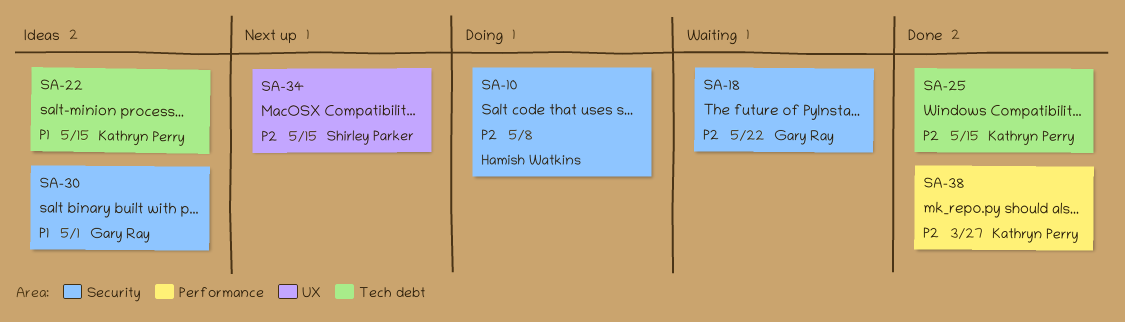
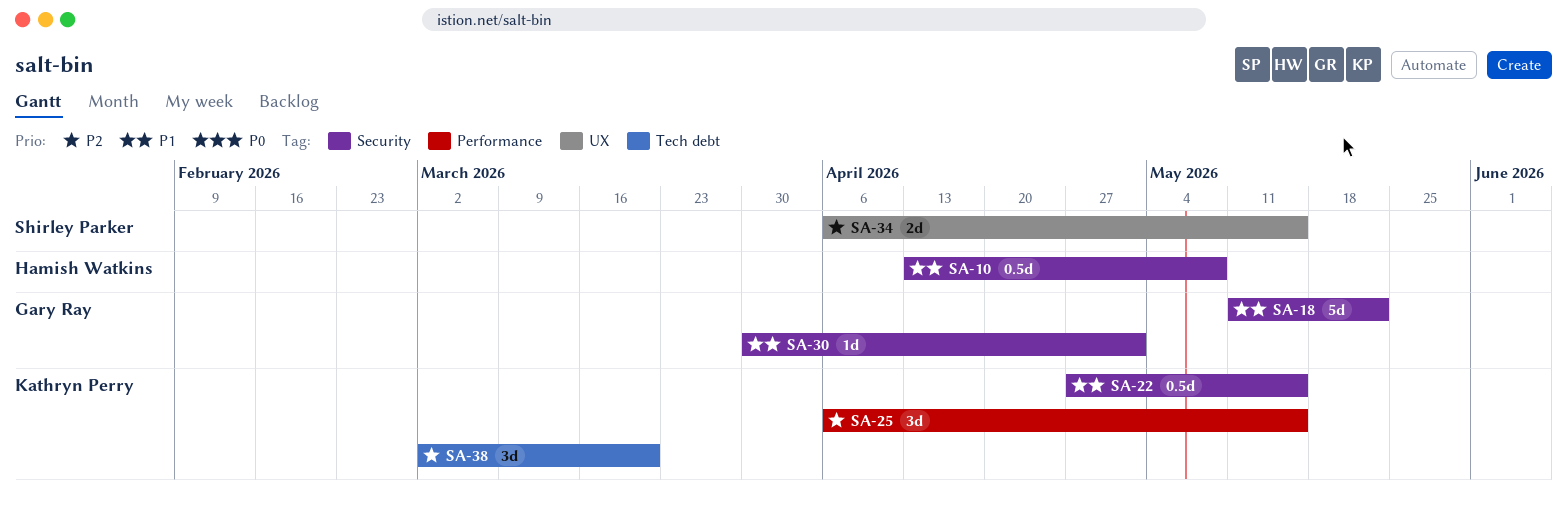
SA-10, priority: P2 -> P1
SA-18, priority: P2 -> P1
SA-22, label: Tech debt -> Security
SA-25, label: Tech debt -> Performance
SA-38, label: Performance -> Tech debt
SA-38, due: Mar 27 -> Mar 20

